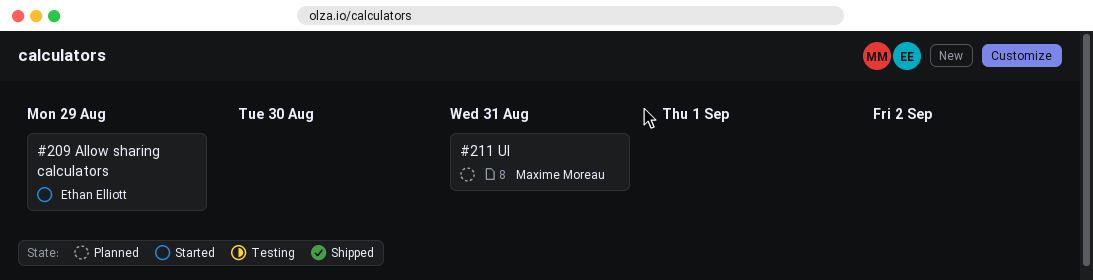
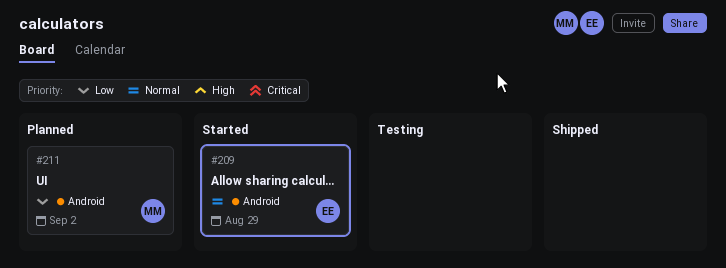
#211, due: Aug 31 -> Sep 2

